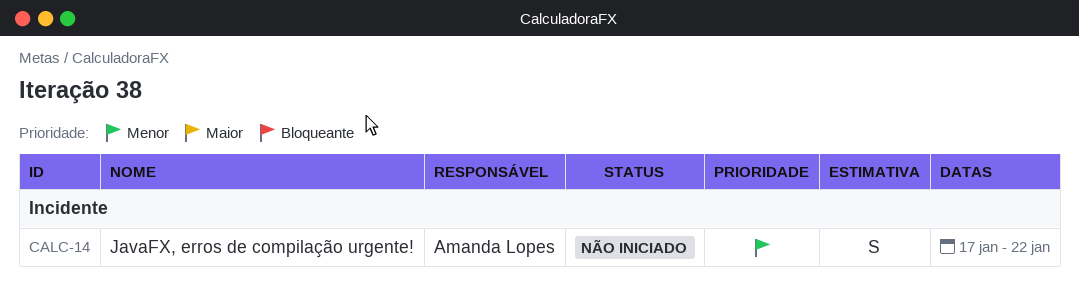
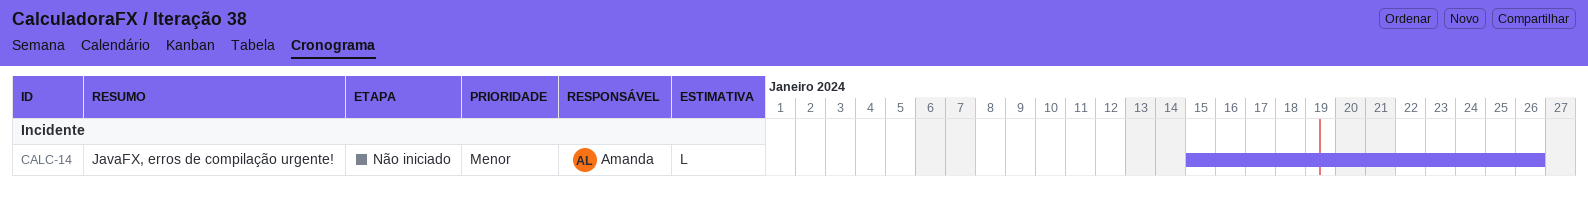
CALC-14, estimate: S -> L
CALC-14, start: Jan 17 -> Jan 15
CALC-14, due: Jan 22 -> Jan 26

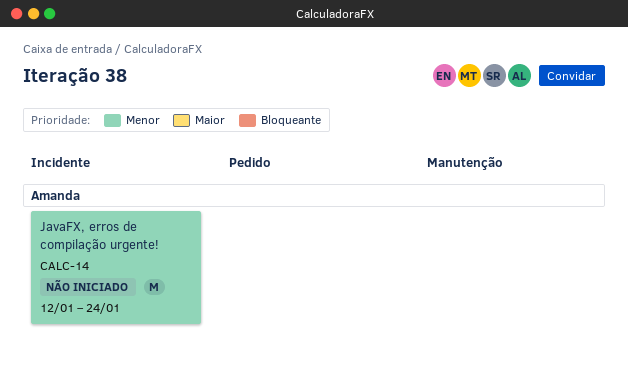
CALC-14, estimate: L -> M
CALC-14, start: Jan 15 -> Jan 12
CALC-14, due: Jan 26 -> Jan 24

